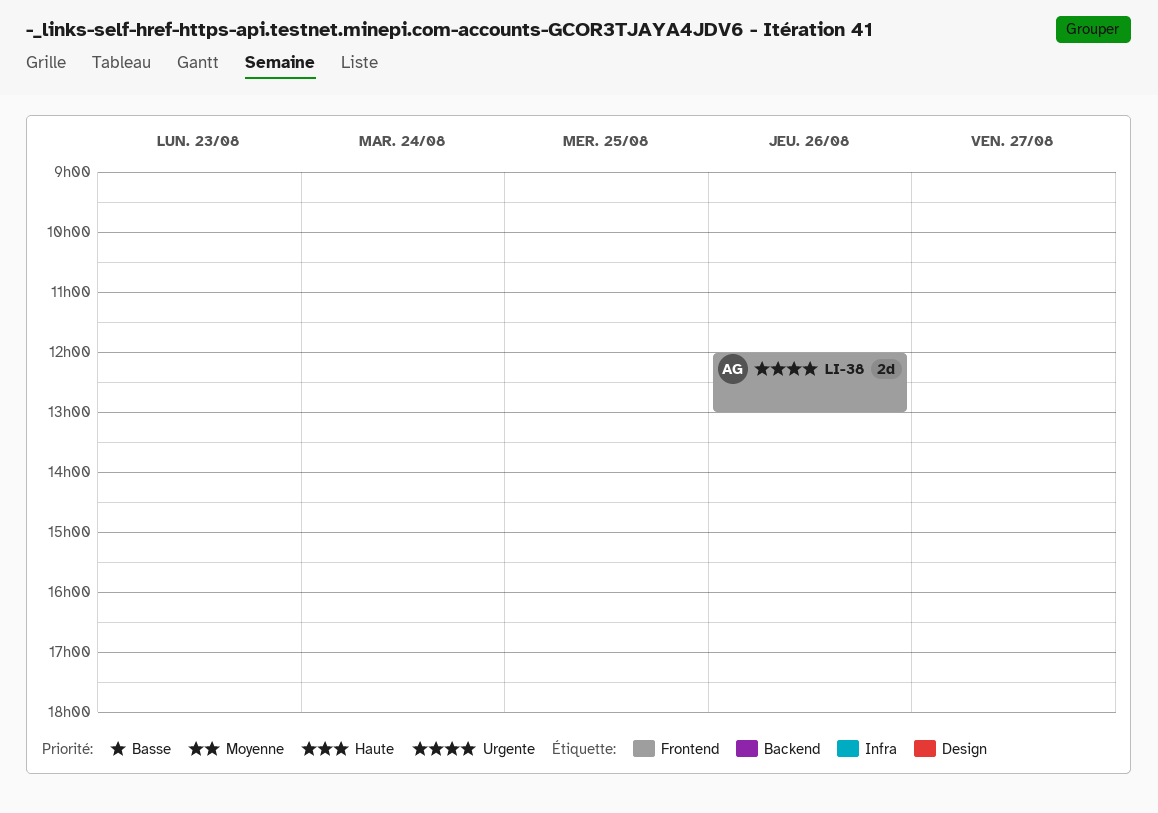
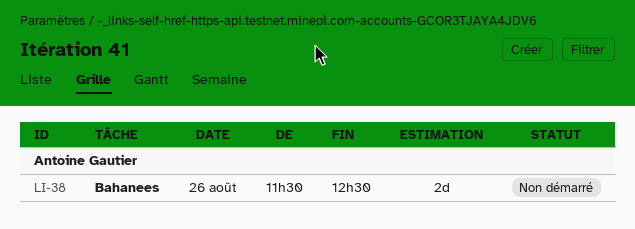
LI-38, begins: 12:00 -> 11:30
LI-38, ends: 13:00 -> 12:30

